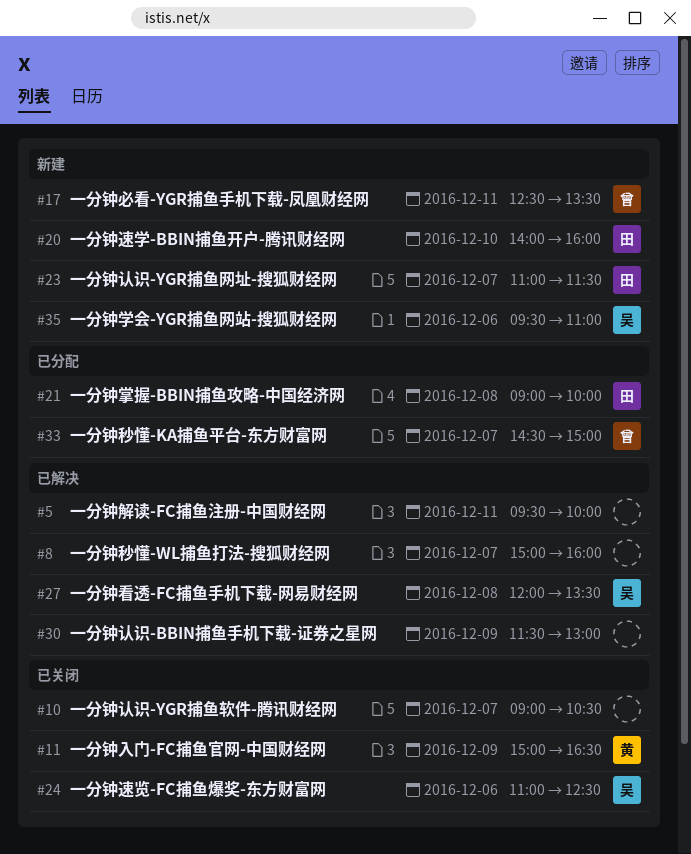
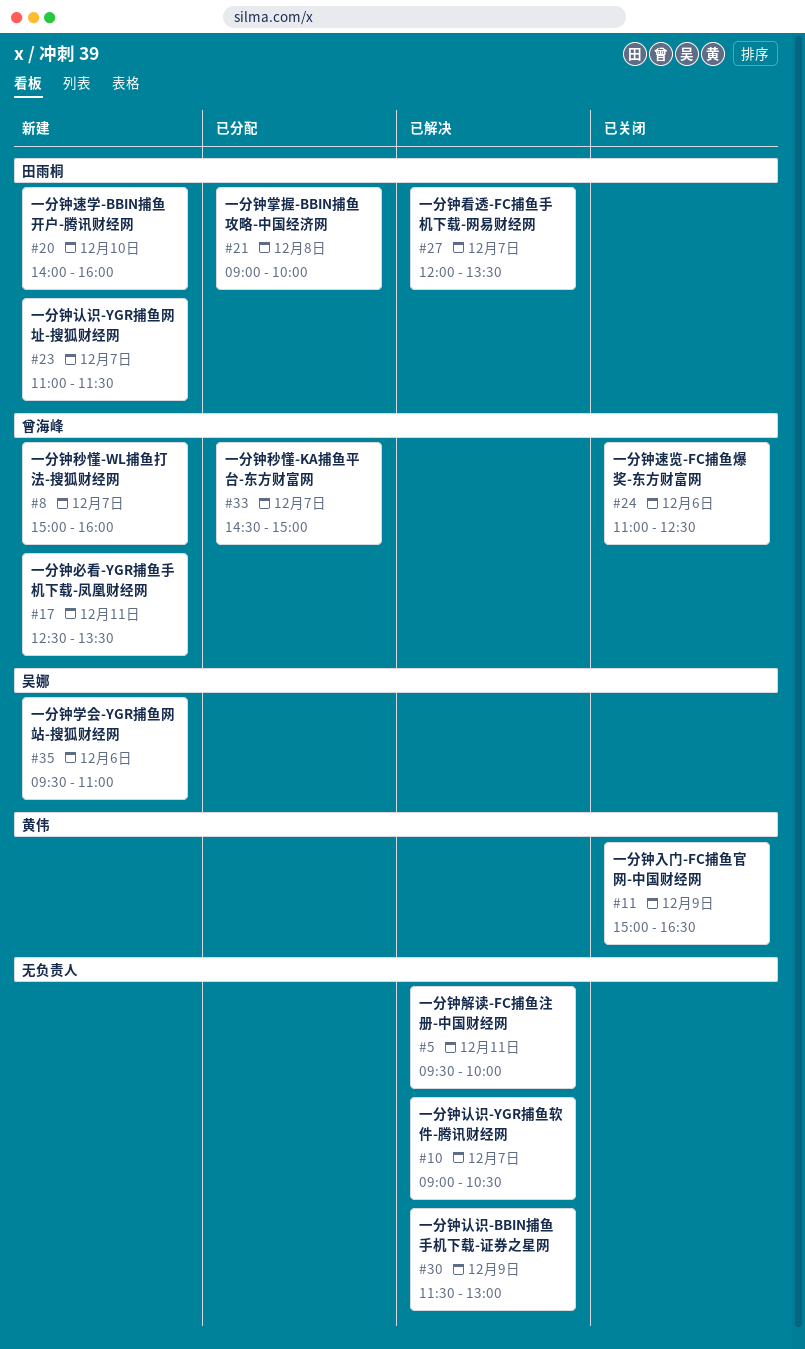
#8, status: 已解决 -> 新建
#8, owner: none -> 曾海峰
#10, status: 已关闭 -> 已解决
#24, owner: 吴娜 -> 曾海峰
#27, owner: 吴娜 -> 田雨桐
#27, day: Dec 8 -> Dec 7

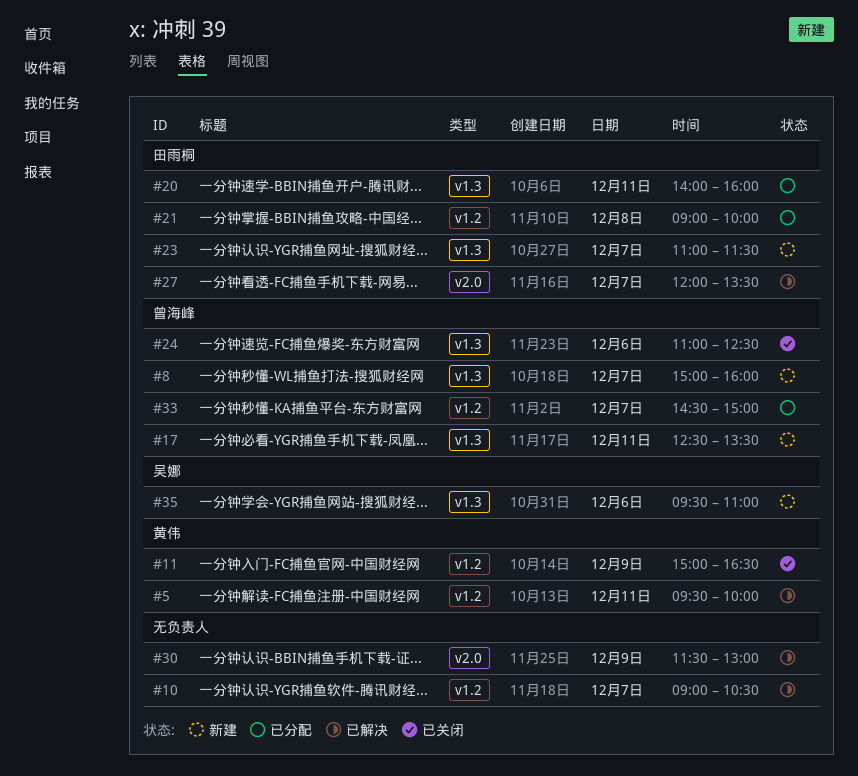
#5, owner: none -> 黄伟
#20, status: 新建 -> 已分配
#20, day: Dec 10 -> Dec 11

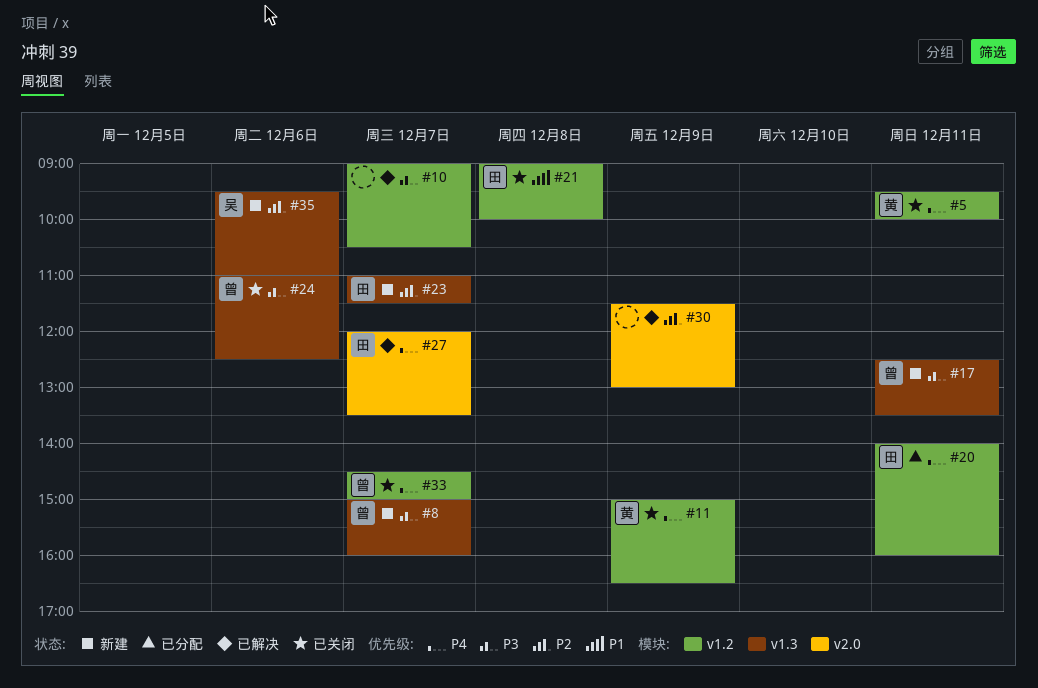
#5, status: 已解决 -> 已关闭
#20, label: v1.3 -> v1.2
#21, status: 已分配 -> 已关闭
#33, status: 已分配 -> 已关闭

